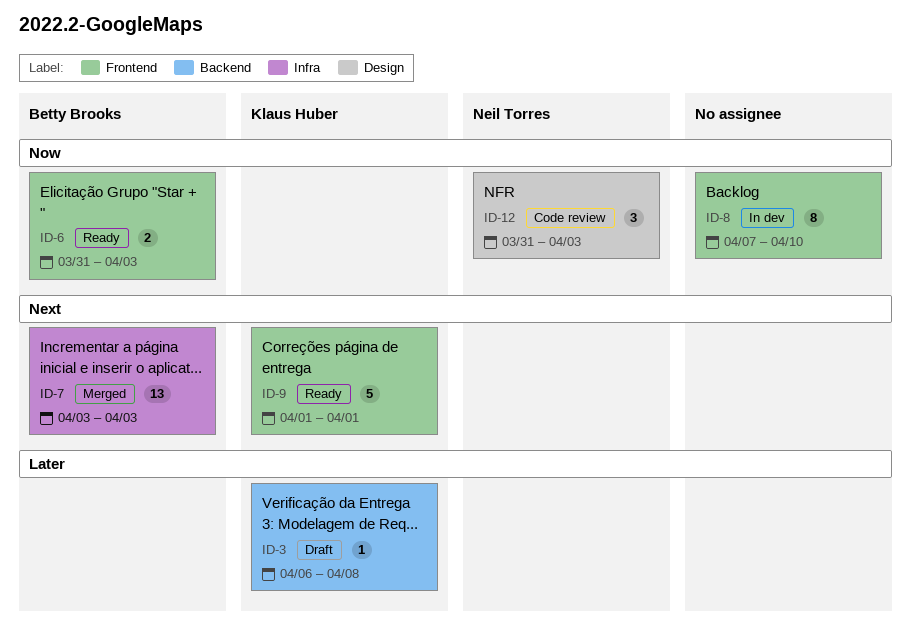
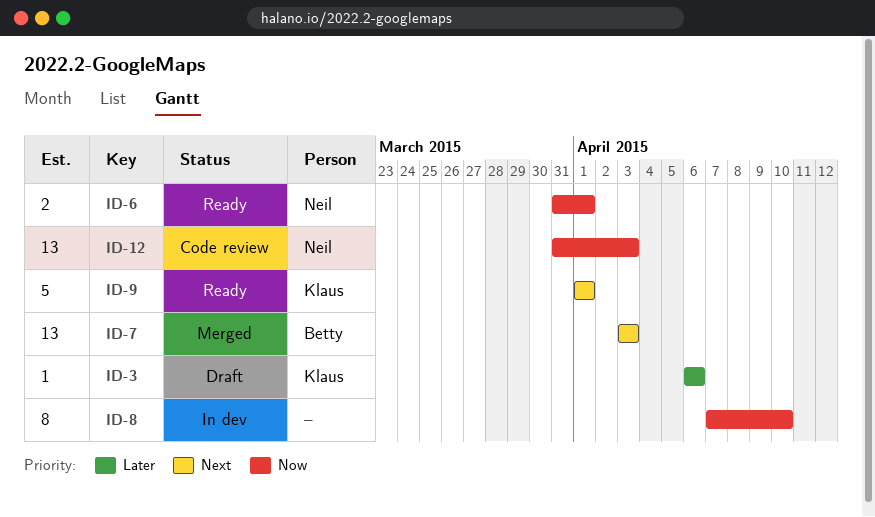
ID-3, due: Apr 8 -> Apr 6
ID-6, owner: Betty Brooks -> Neil Torres
ID-6, due: Apr 3 -> Apr 1
ID-12, estimate: 3 -> 13

